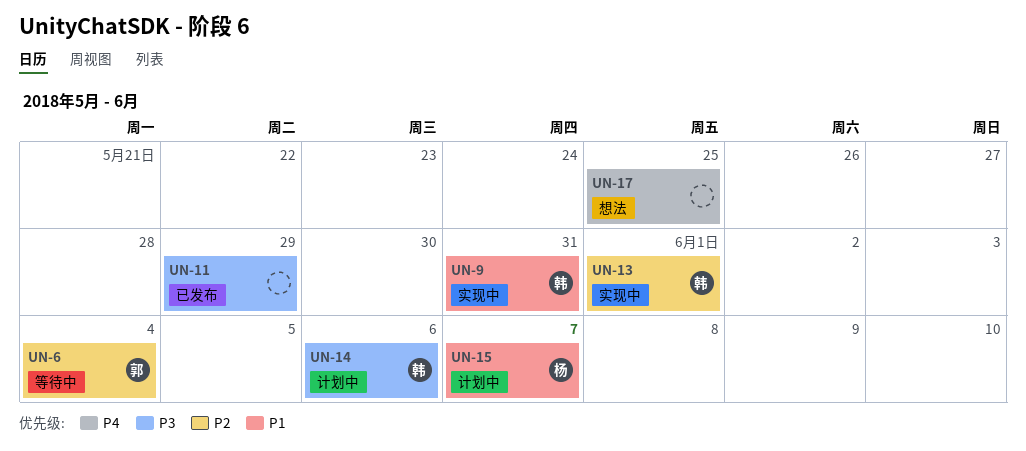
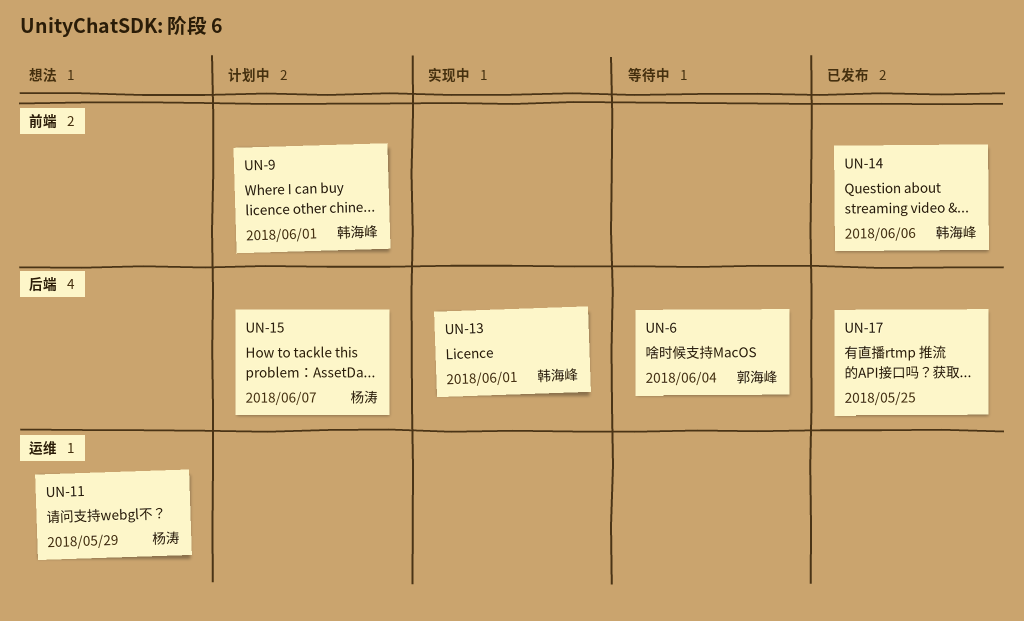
UN-9, status: 实现中 -> 计划中
UN-9, due: May 31 -> Jun 1
UN-11, status: 已发布 -> 想法
UN-11, owner: none -> 杨涛
UN-14, status: 计划中 -> 已发布
UN-17, status: 想法 -> 已发布

